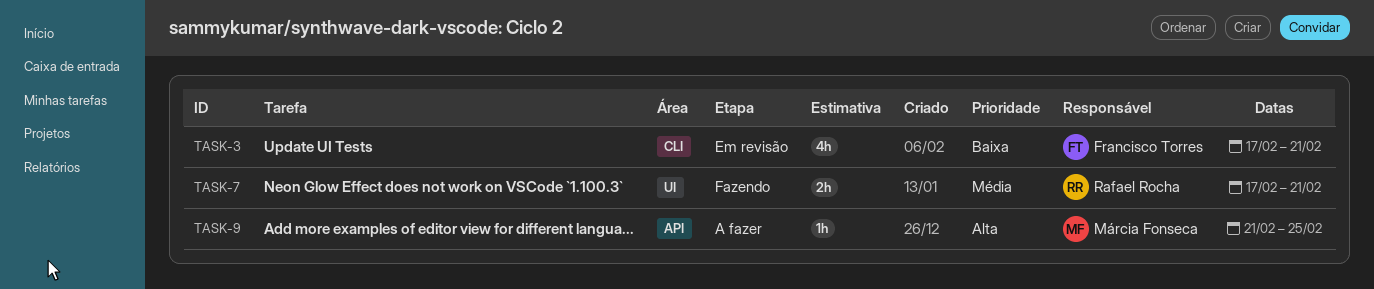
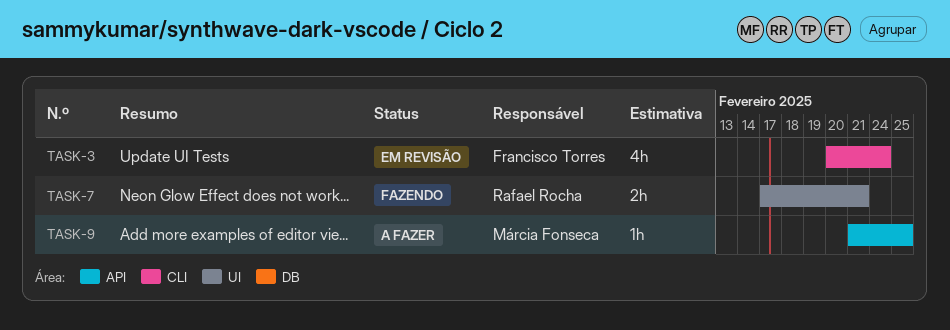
TASK-3, start: Feb 17 -> Feb 20
TASK-3, due: Feb 21 -> Feb 24

